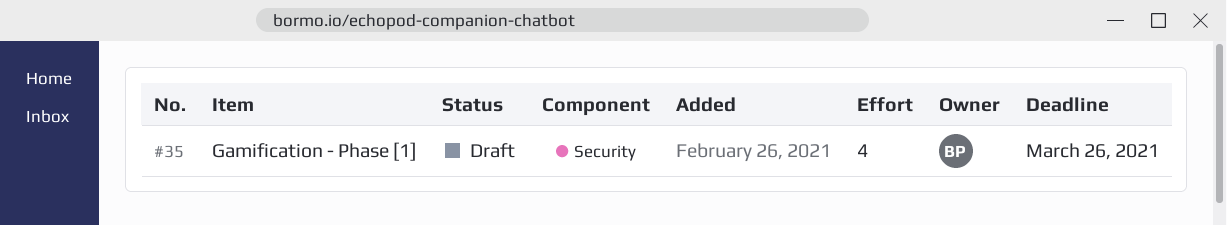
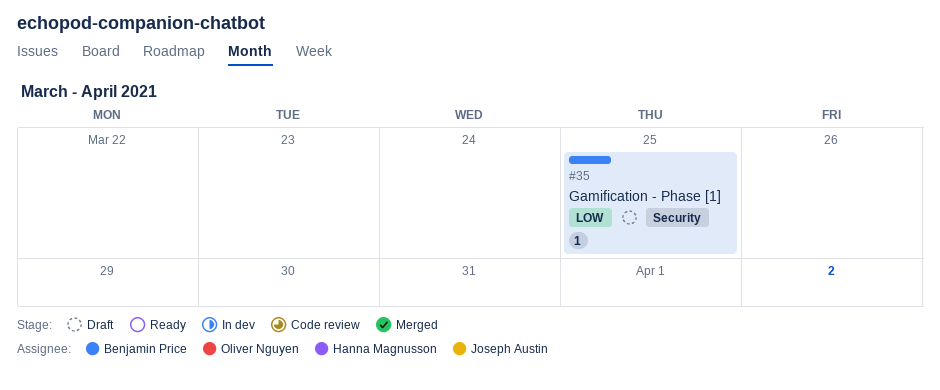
#35, estimate: 4 -> 1
#35, due: Mar 26 -> Mar 25

